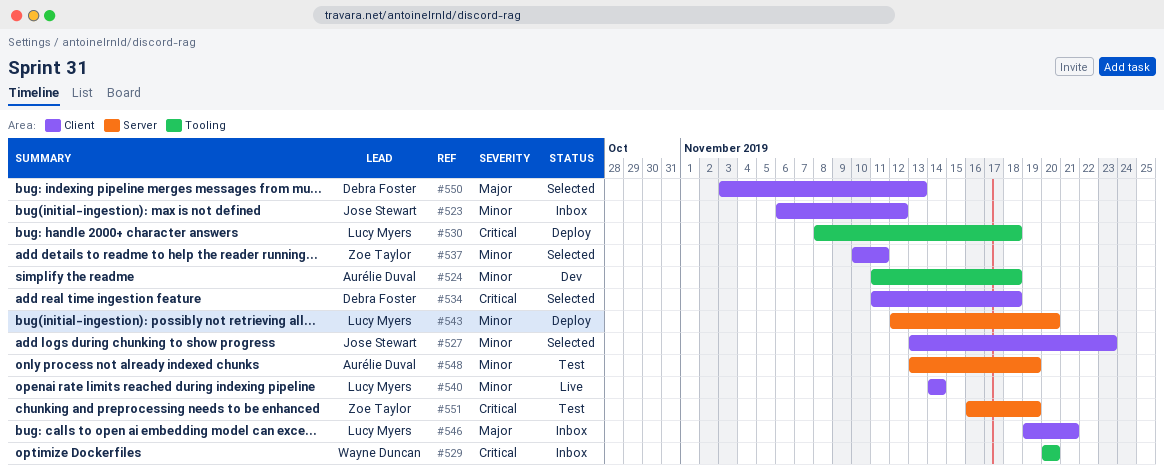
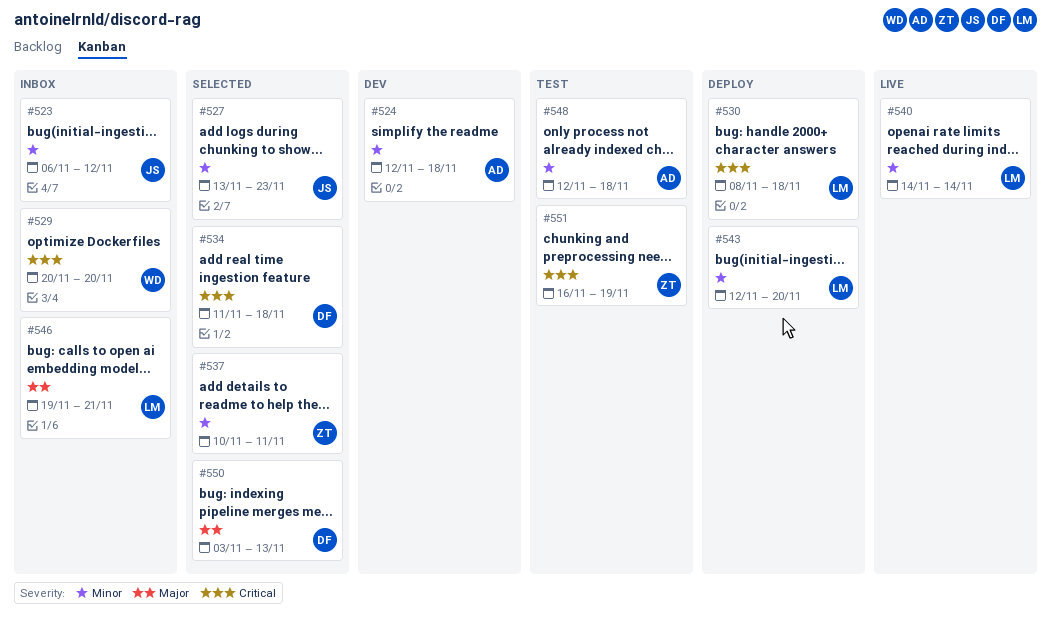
#524, start: Nov 11 -> Nov 12
#548, start: Nov 13 -> Nov 12
#548, due: Nov 19 -> Nov 18

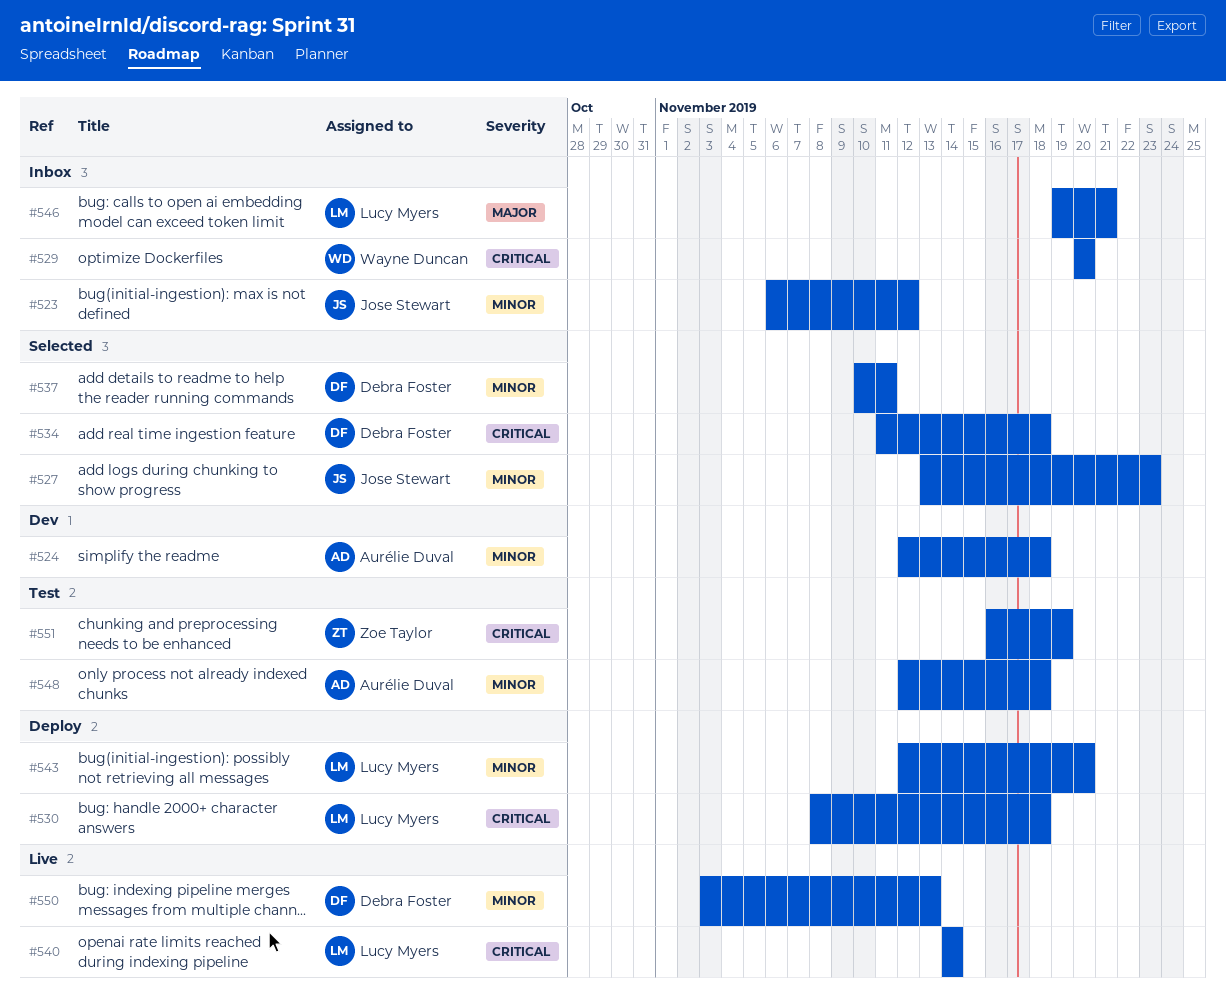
#537, owner: Zoe Taylor -> Debra Foster
#540, priority: Minor -> Critical
#550, status: Selected -> Live
#550, priority: Major -> Minor

